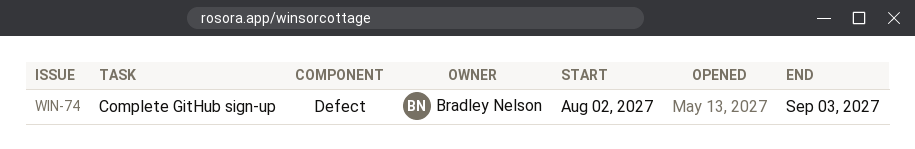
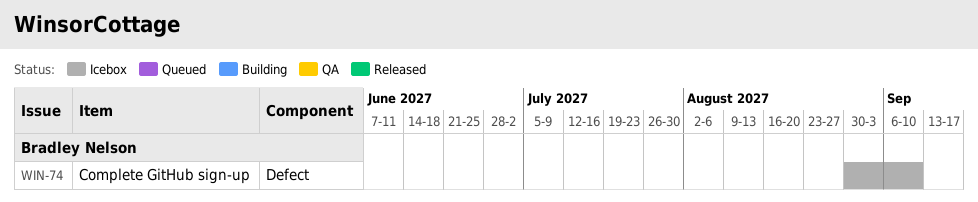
WIN-74, start: Aug 2 -> Aug 30
WIN-74, due: Sep 3 -> Sep 10

